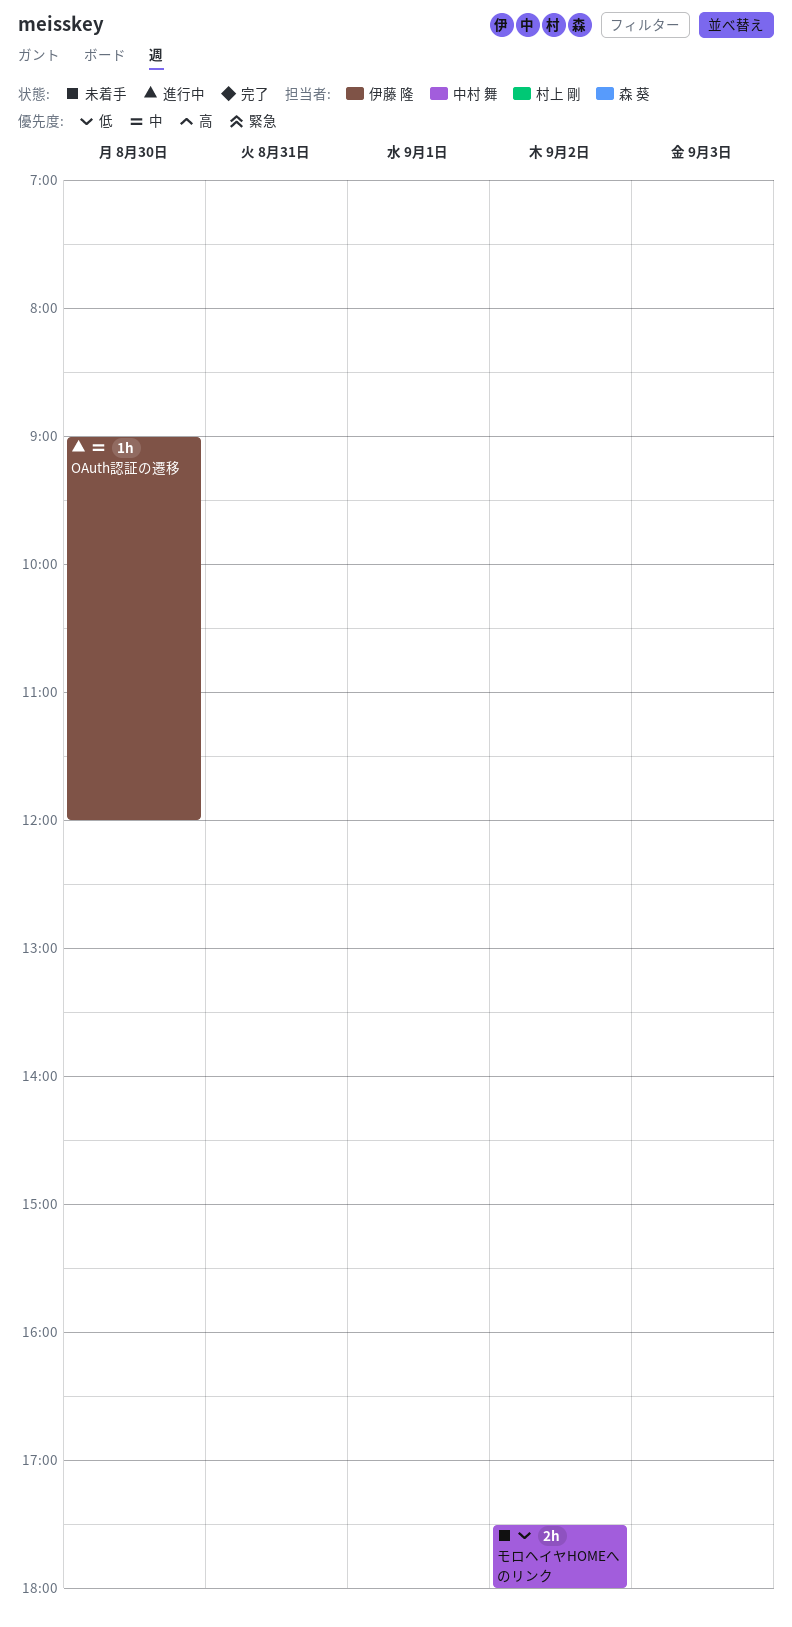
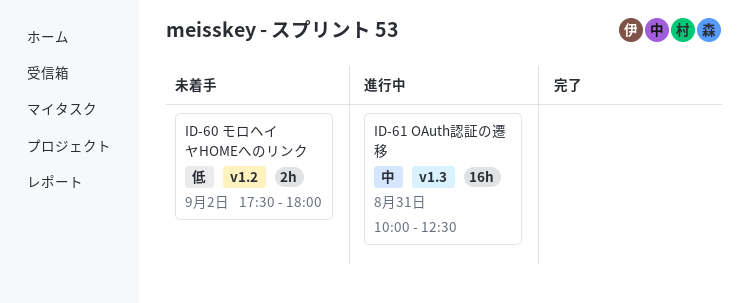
OAuth認証の遷移, estimate: 1h -> 16h
OAuth認証の遷移, day: Aug 30 -> Aug 31
OAuth認証の遷移, begins: 09:00 -> 10:00
OAuth認証の遷移, ends: 12:00 -> 12:30

